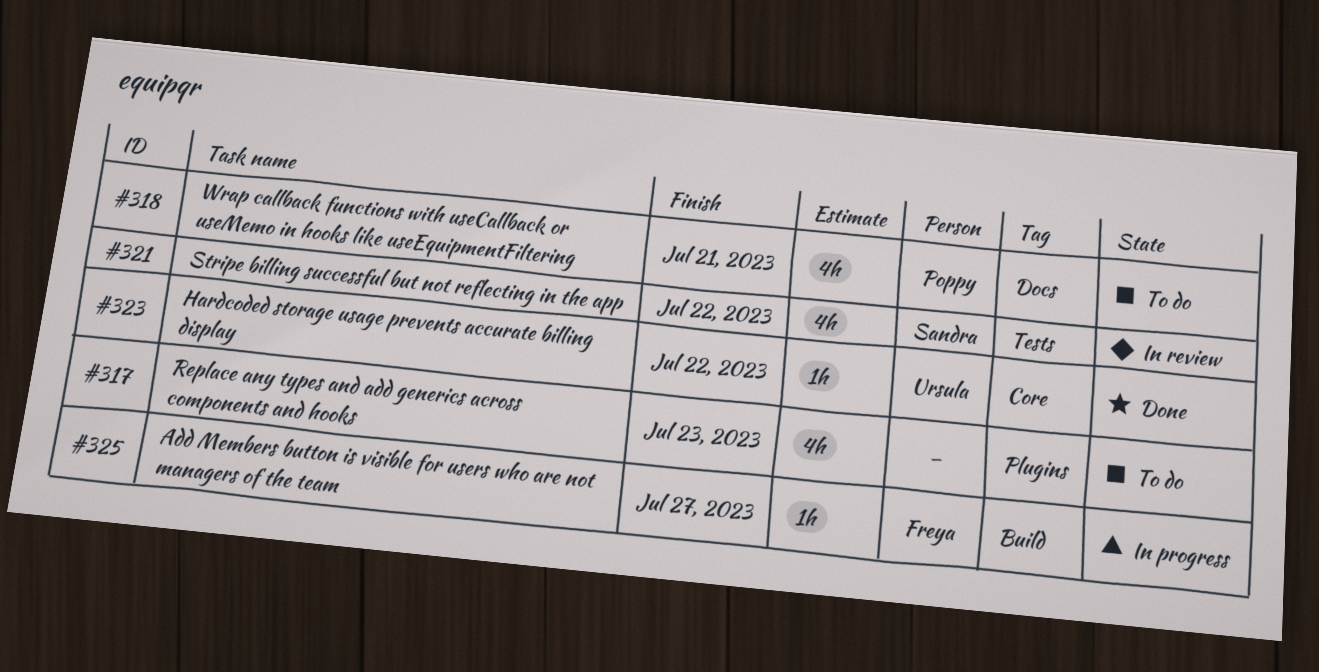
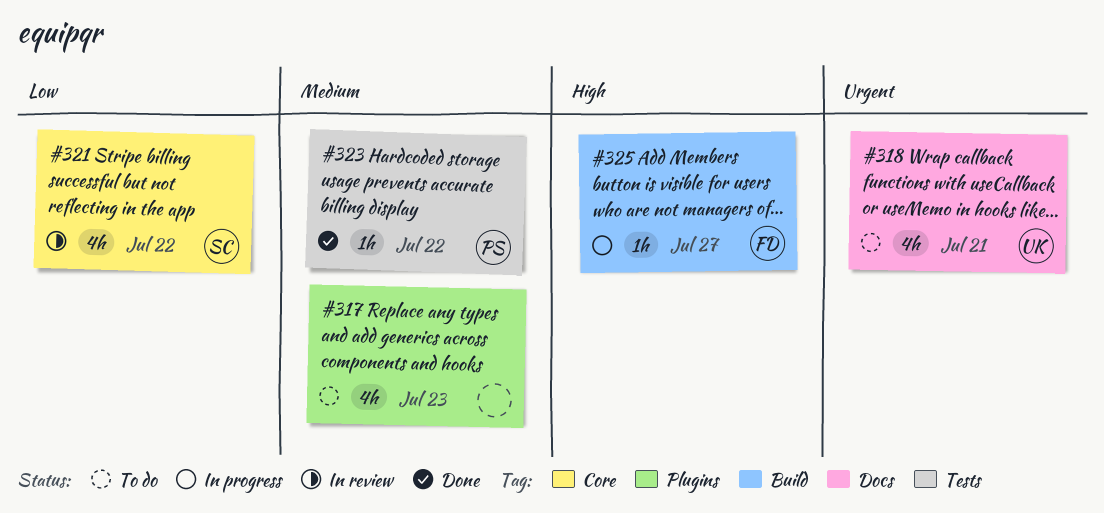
#318, owner: Poppy -> Ursula
#321, label: Tests -> Core
#323, owner: Ursula -> Poppy
#323, label: Core -> Tests

